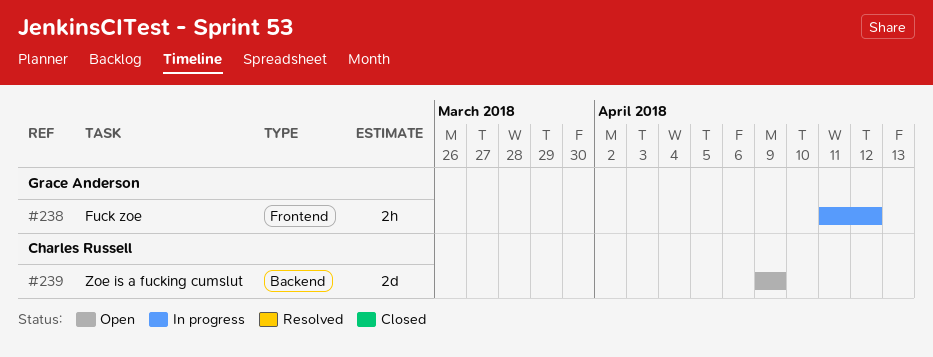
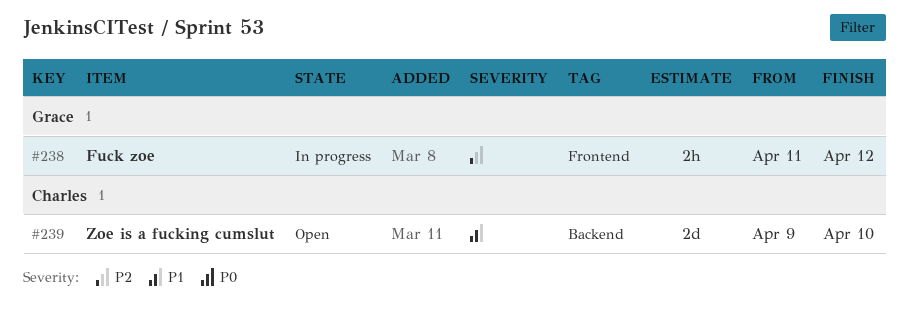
#239, due: Apr 9 -> Apr 10

